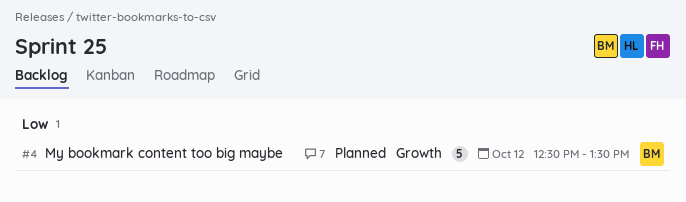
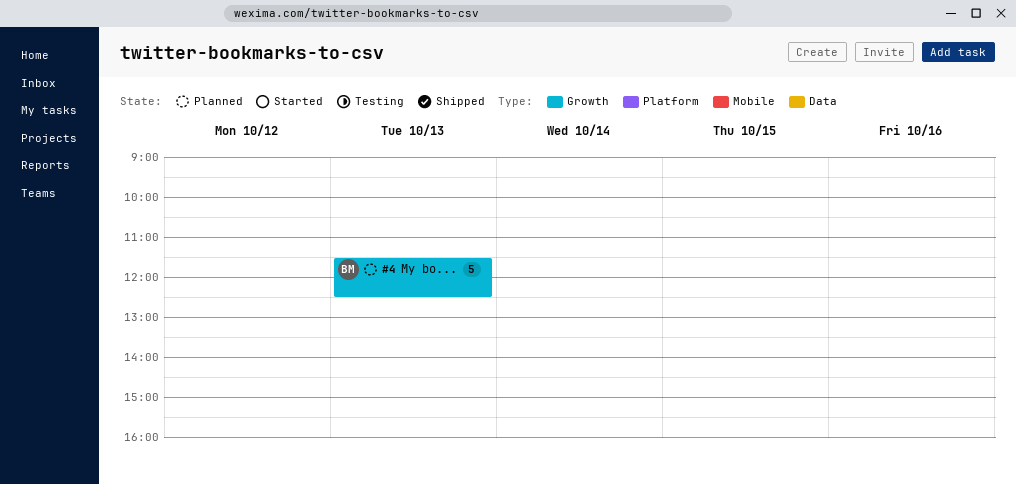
#4, day: Oct 12 -> Oct 13
#4, begins: 12:30 -> 11:30
#4, ends: 13:30 -> 12:30

